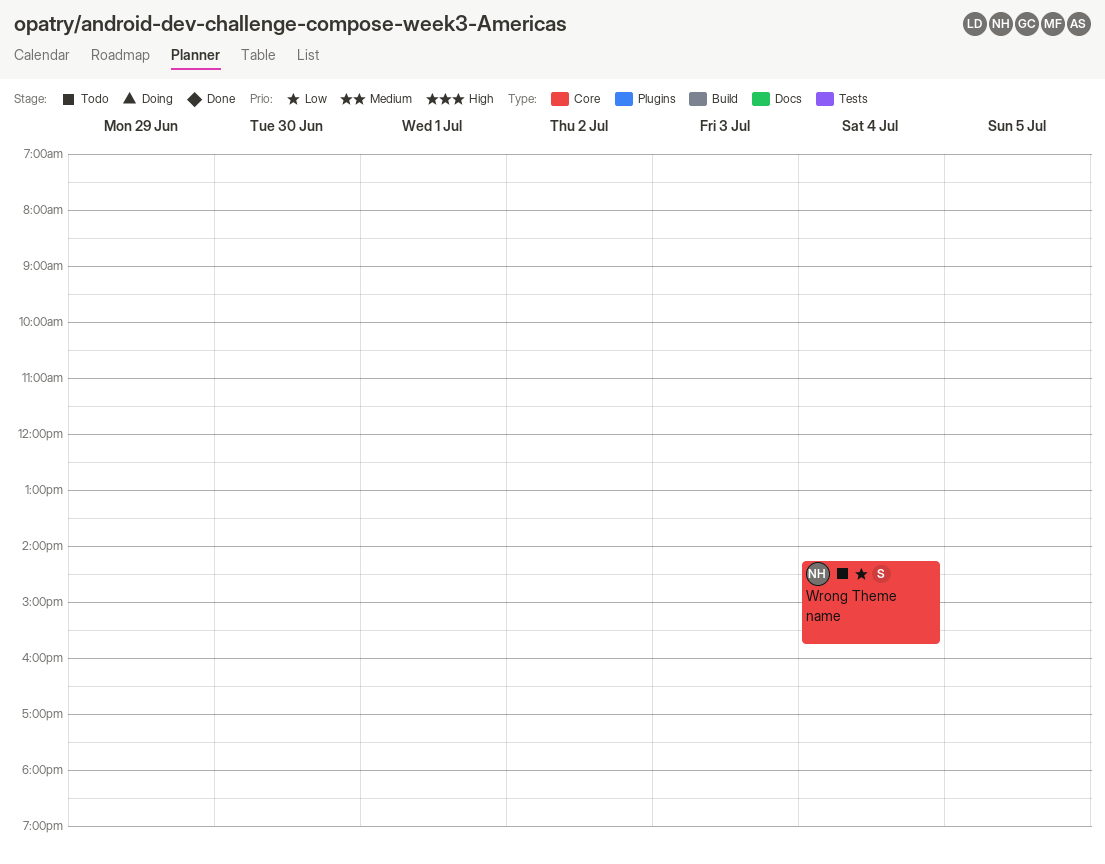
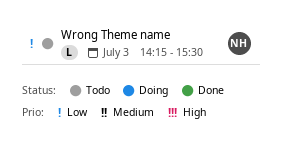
Wrong Theme name, estimate: S -> L
Wrong Theme name, day: Jul 4 -> Jul 3
Wrong Theme name, ends: 15:45 -> 15:30

